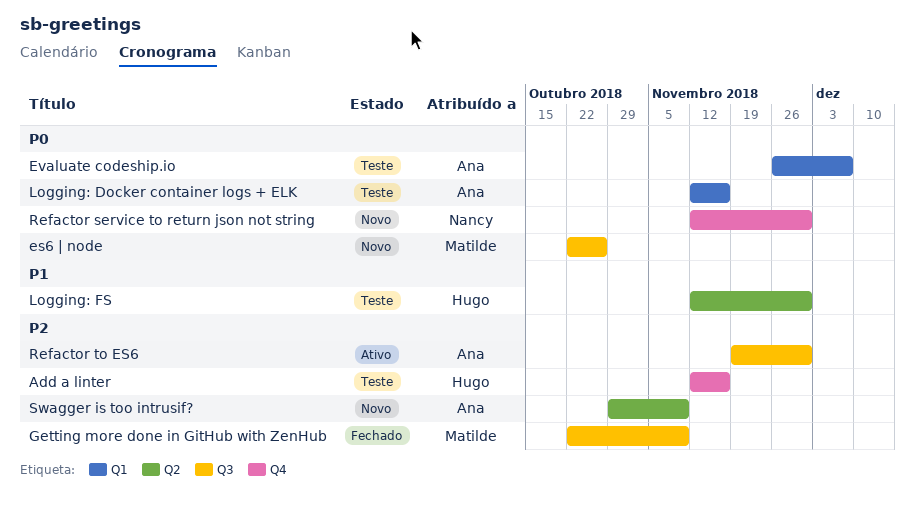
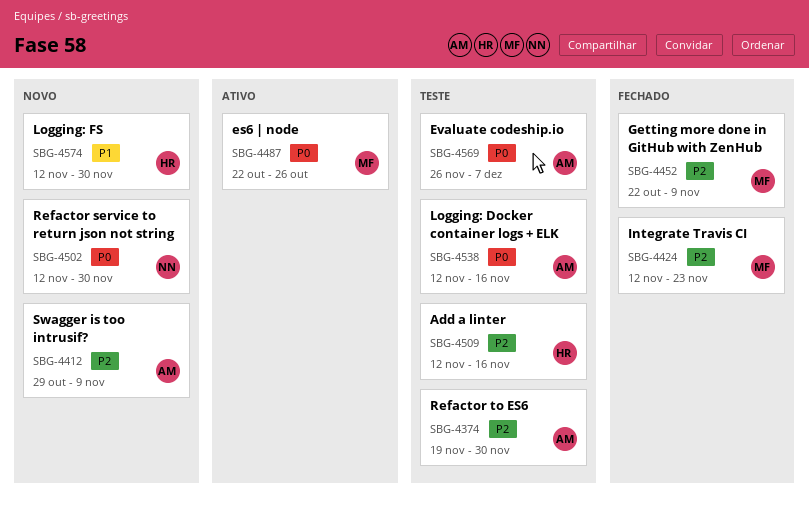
es6 | node, status: Novo -> Ativo
Integrate Travis CI: none -> present
Logging: FS, status: Teste -> Novo
Refactor to ES6, status: Ativo -> Teste

